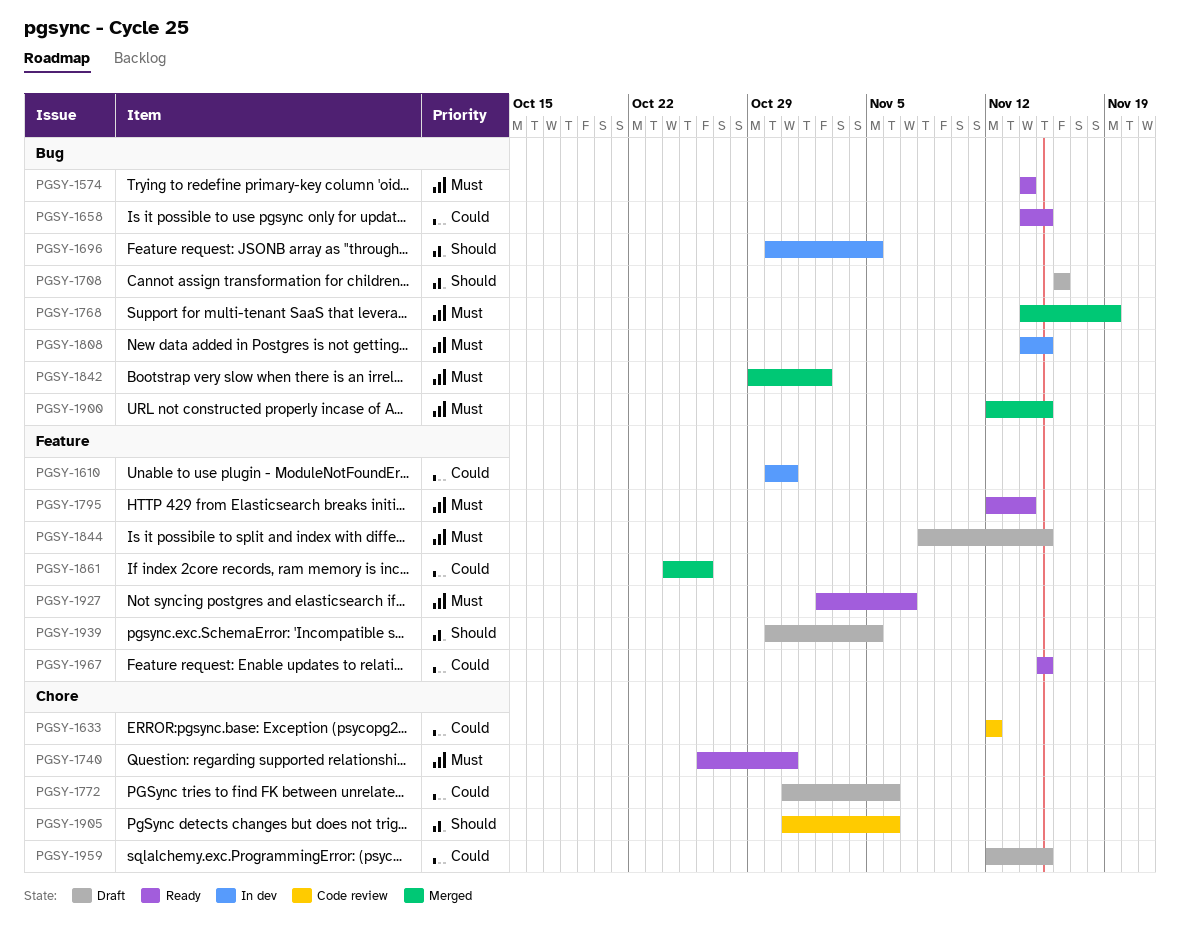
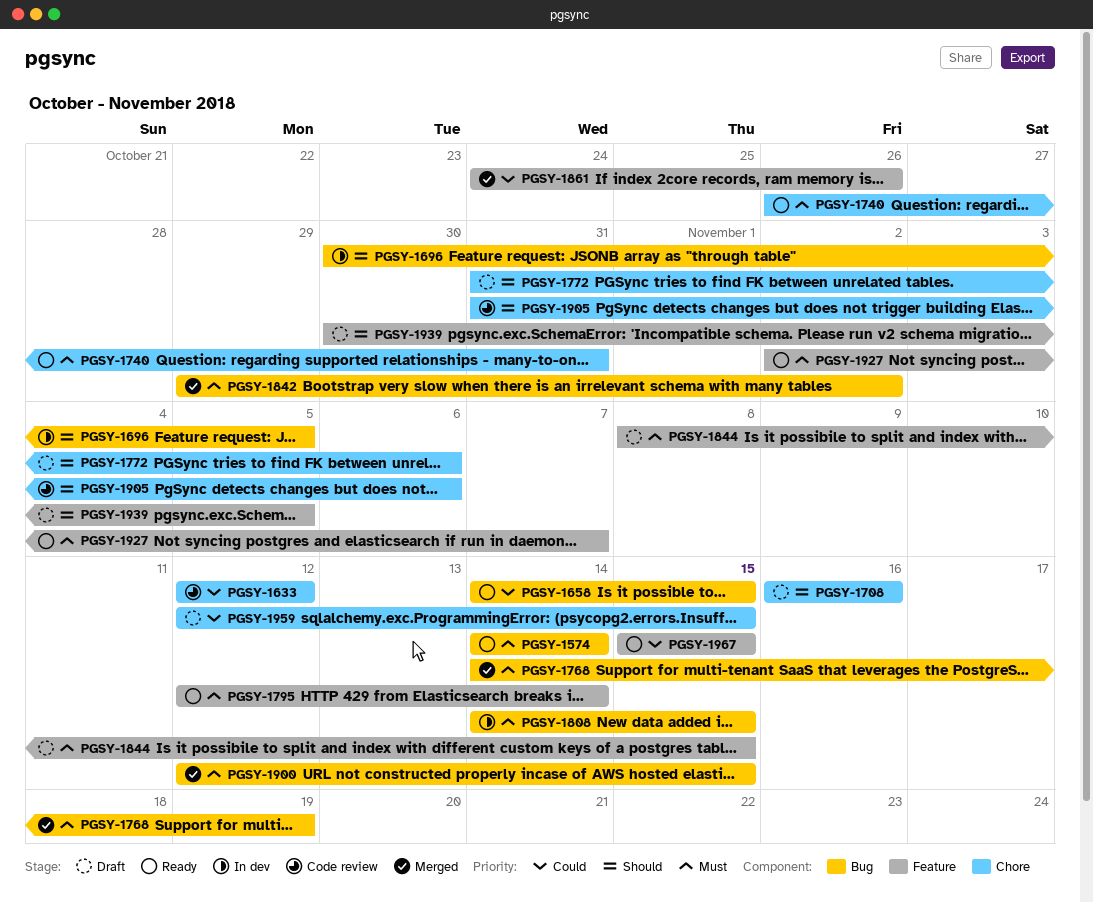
PGSY-1610: present -> none
PGSY-1708, label: Bug -> Chore
PGSY-1772, priority: Could -> Should

